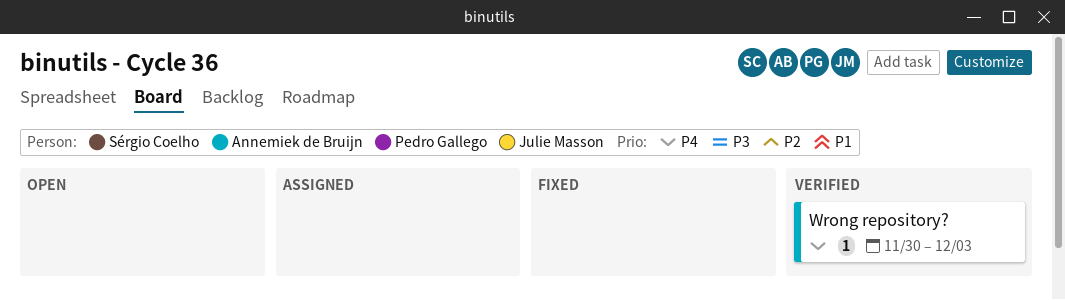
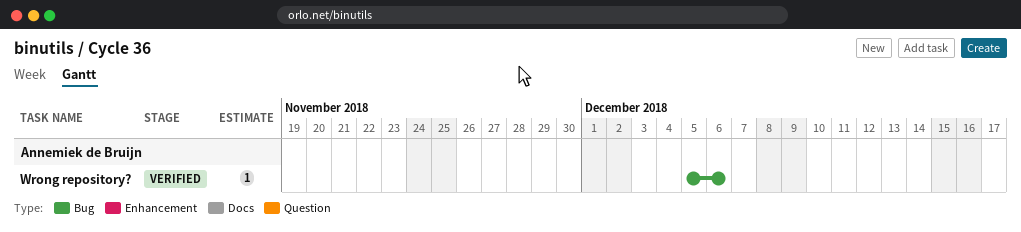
Wrong repository?, start: Nov 30 -> Dec 5
Wrong repository?, due: Dec 3 -> Dec 6

